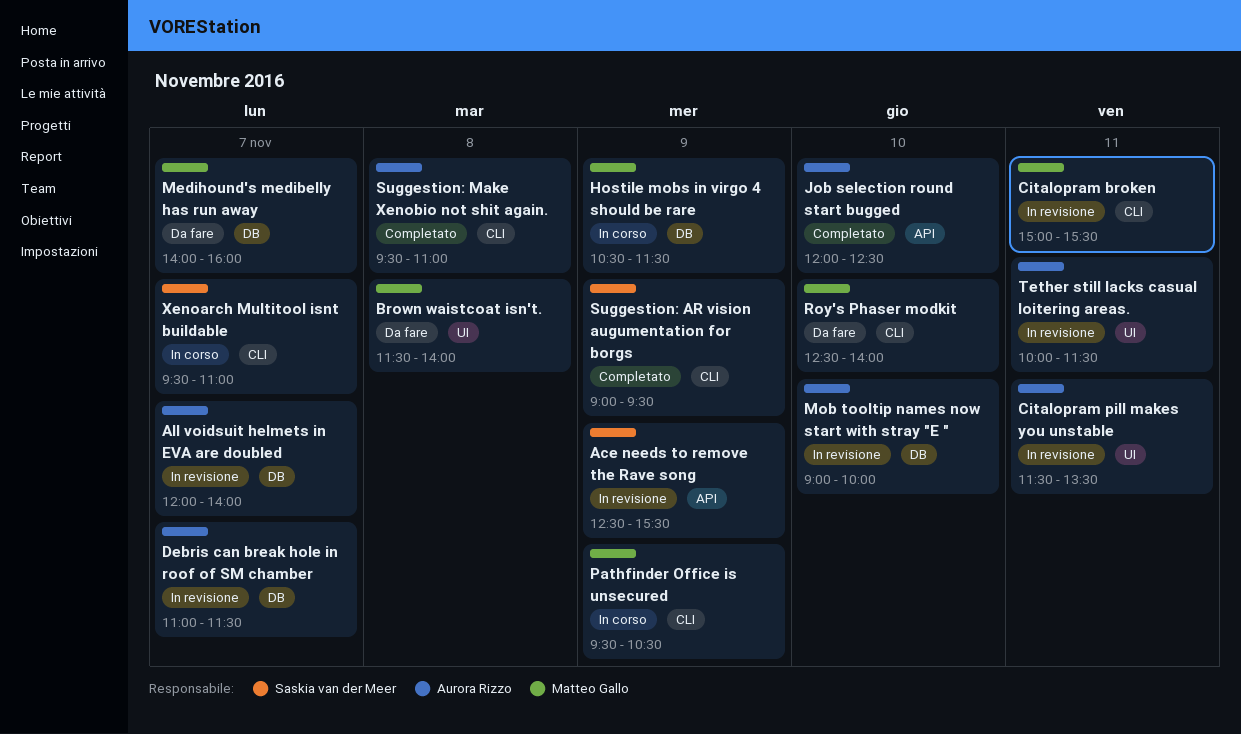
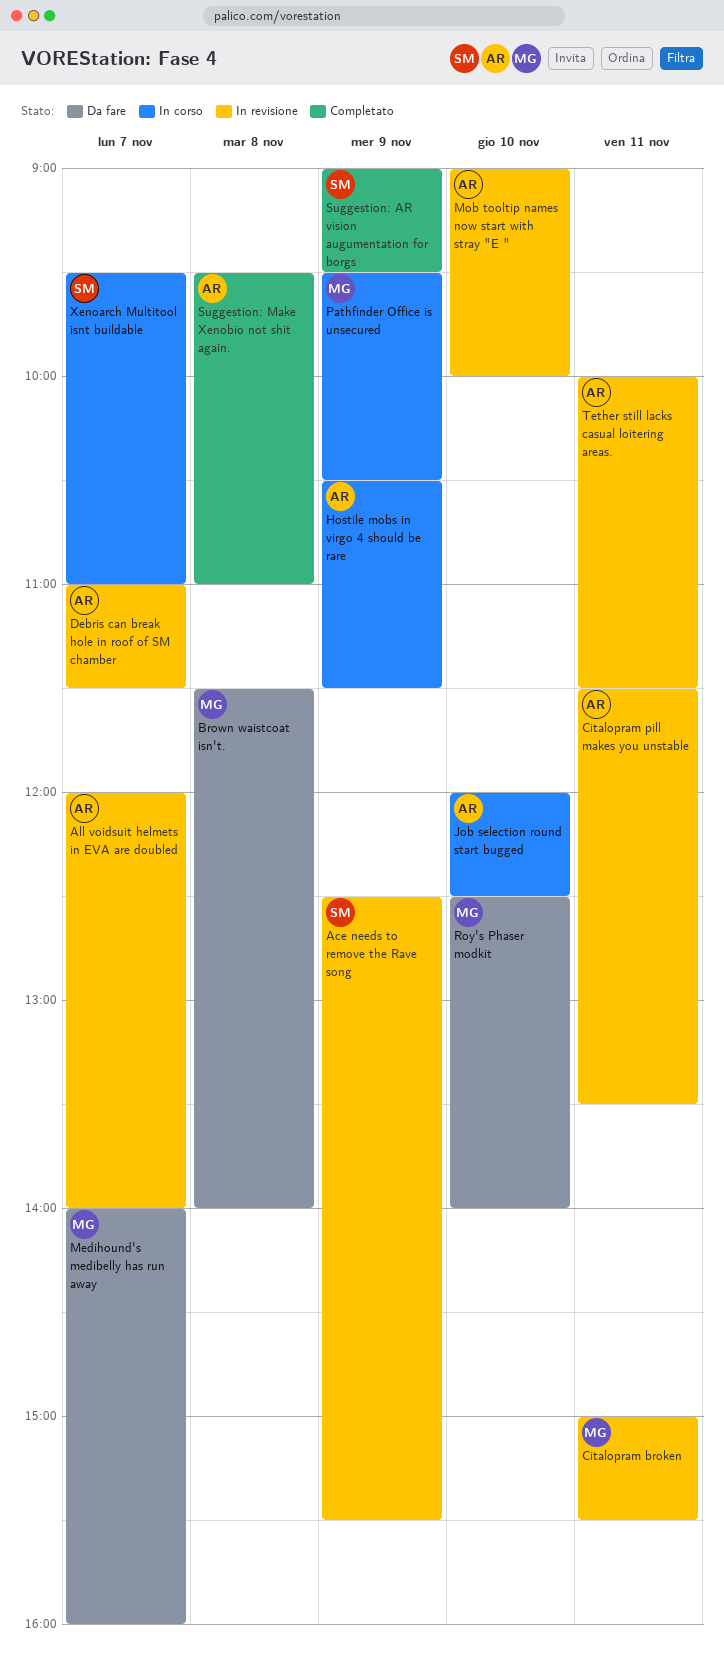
Hostile mobs in virgo 4 should be rare, owner: Matteo Gallo -> Aurora Rizzo
Job selection round start bugged, status: Completato -> In corso

